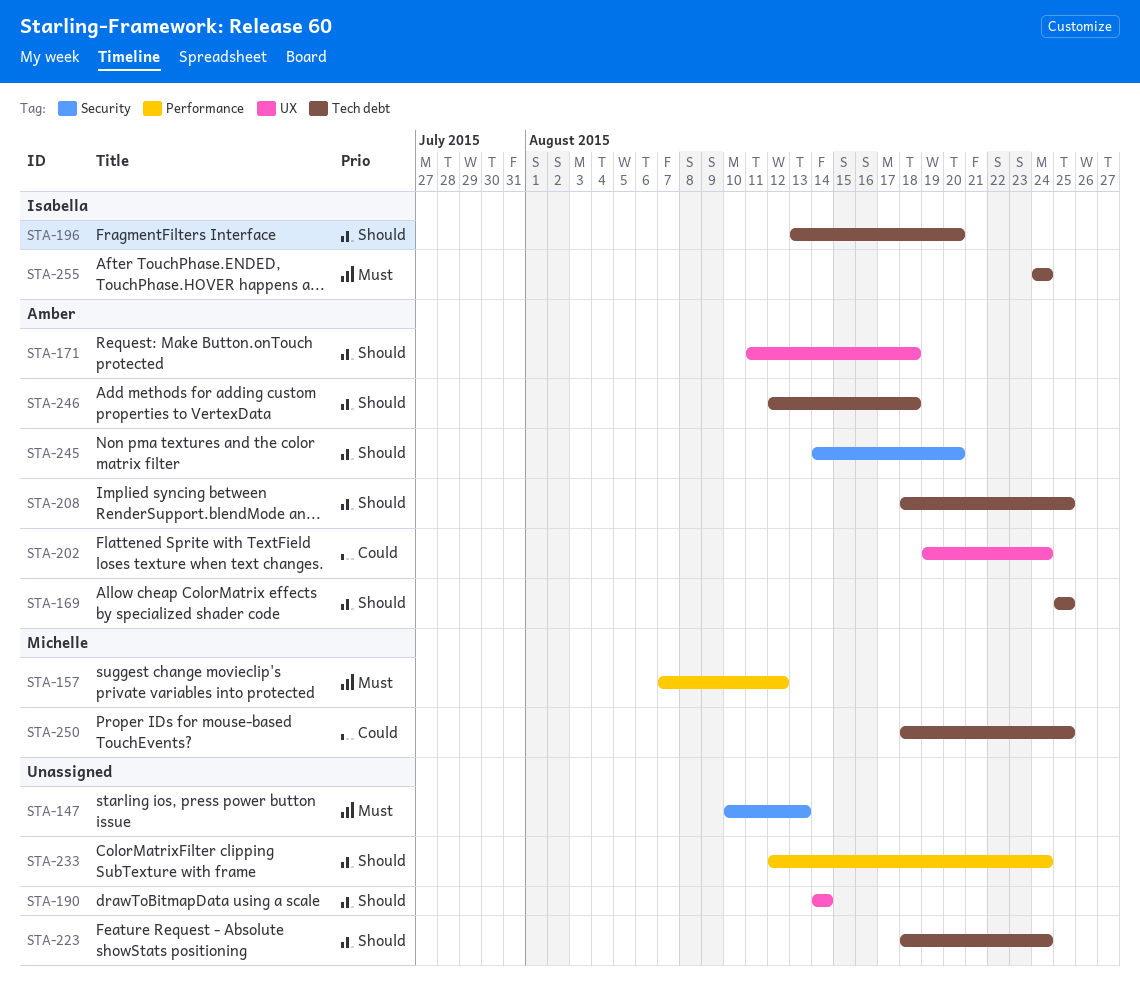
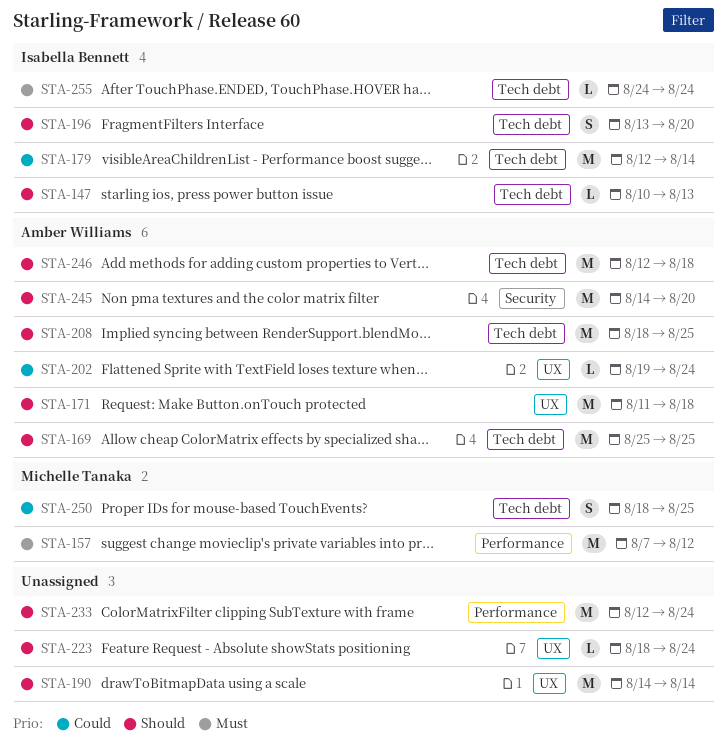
STA-147, owner: none -> Isabella Bennett
STA-147, priority: Must -> Should
STA-147, label: Security -> Tech debt
STA-179: none -> present
STA-223, label: Tech debt -> UX

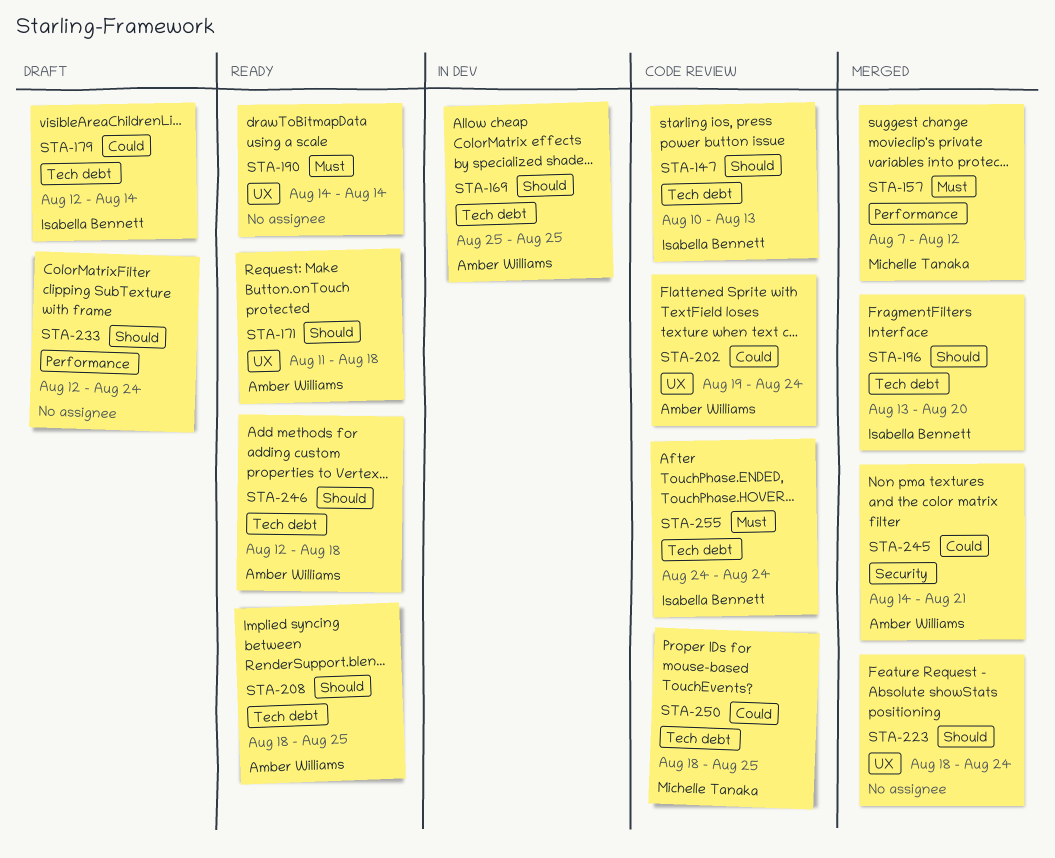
STA-190, priority: Should -> Must
STA-245, priority: Should -> Could
STA-245, due: Aug 20 -> Aug 21

